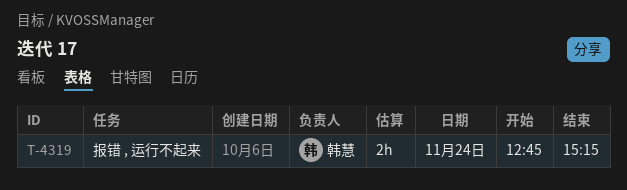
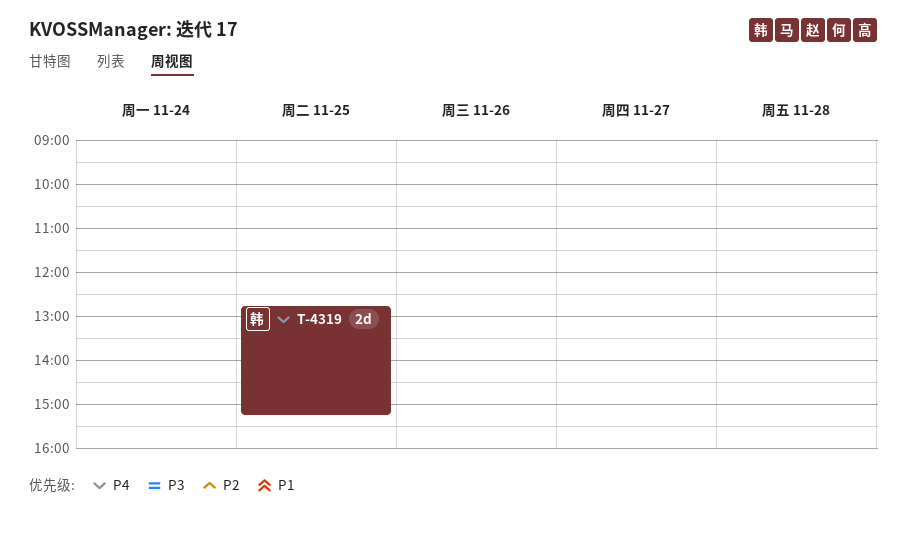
T-4319, estimate: 2h -> 2d
T-4319, day: Nov 24 -> Nov 25

